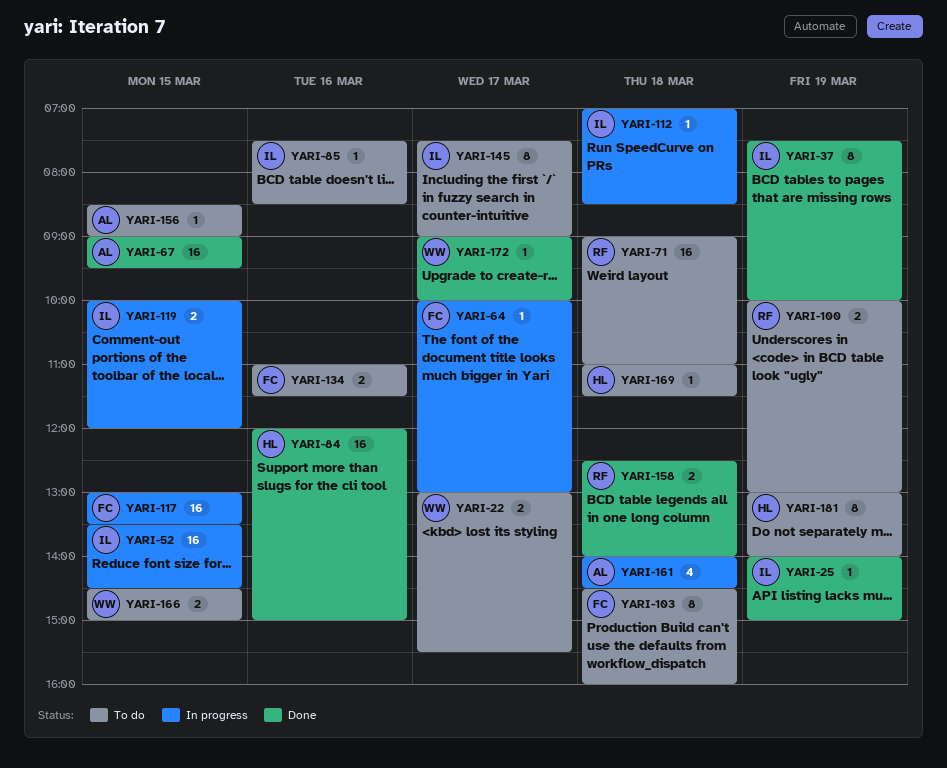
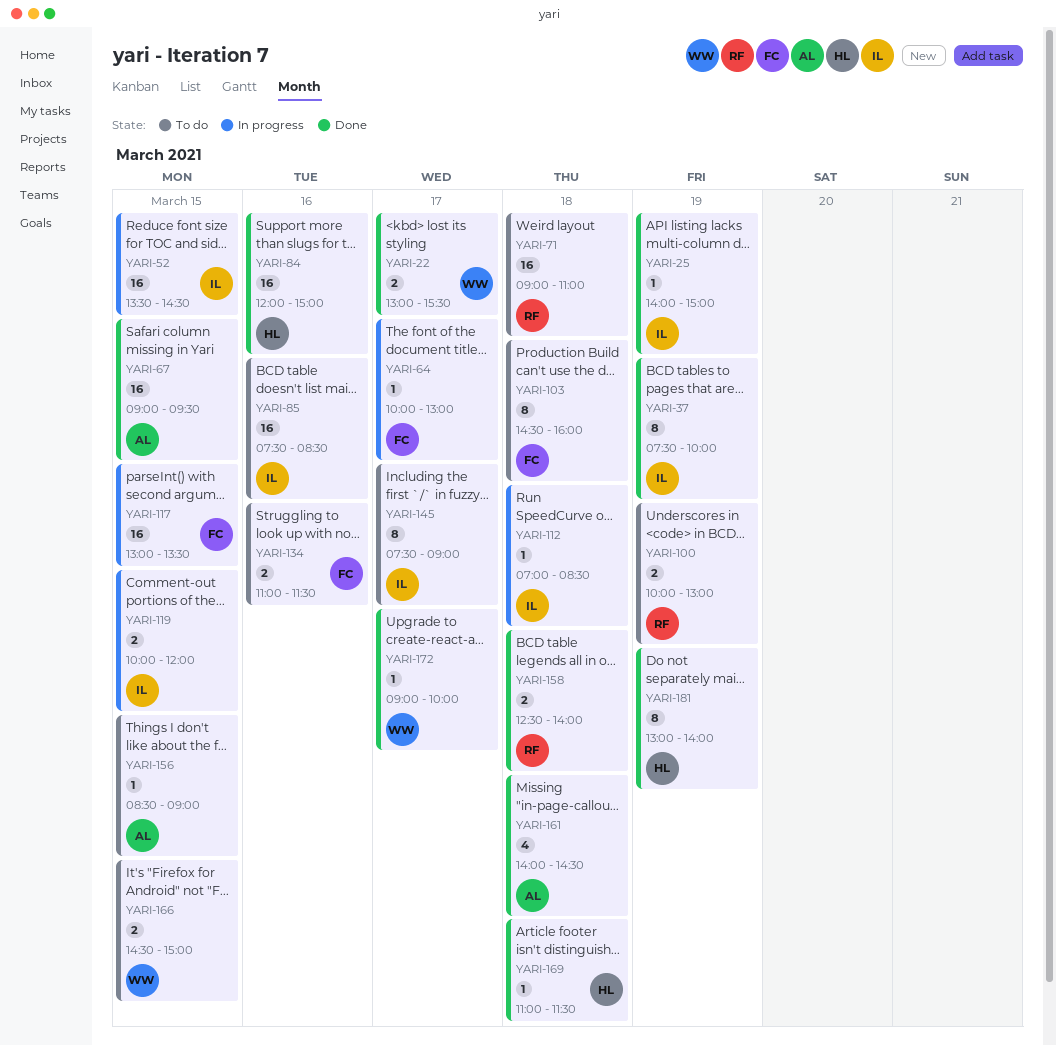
YARI-22, status: To do -> Done
YARI-85, estimate: 1 -> 16
YARI-161, status: In progress -> Done
YARI-169, status: To do -> Done
YARI-181, status: To do -> Done

